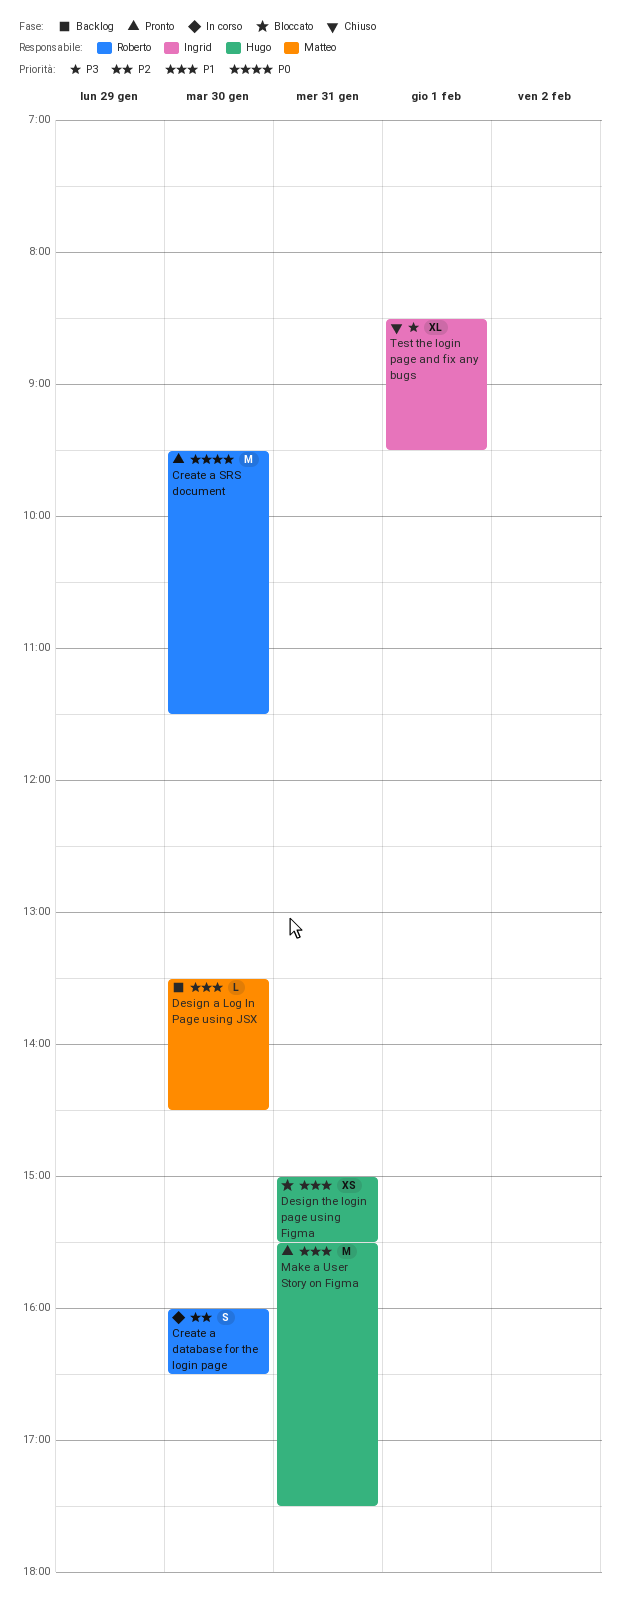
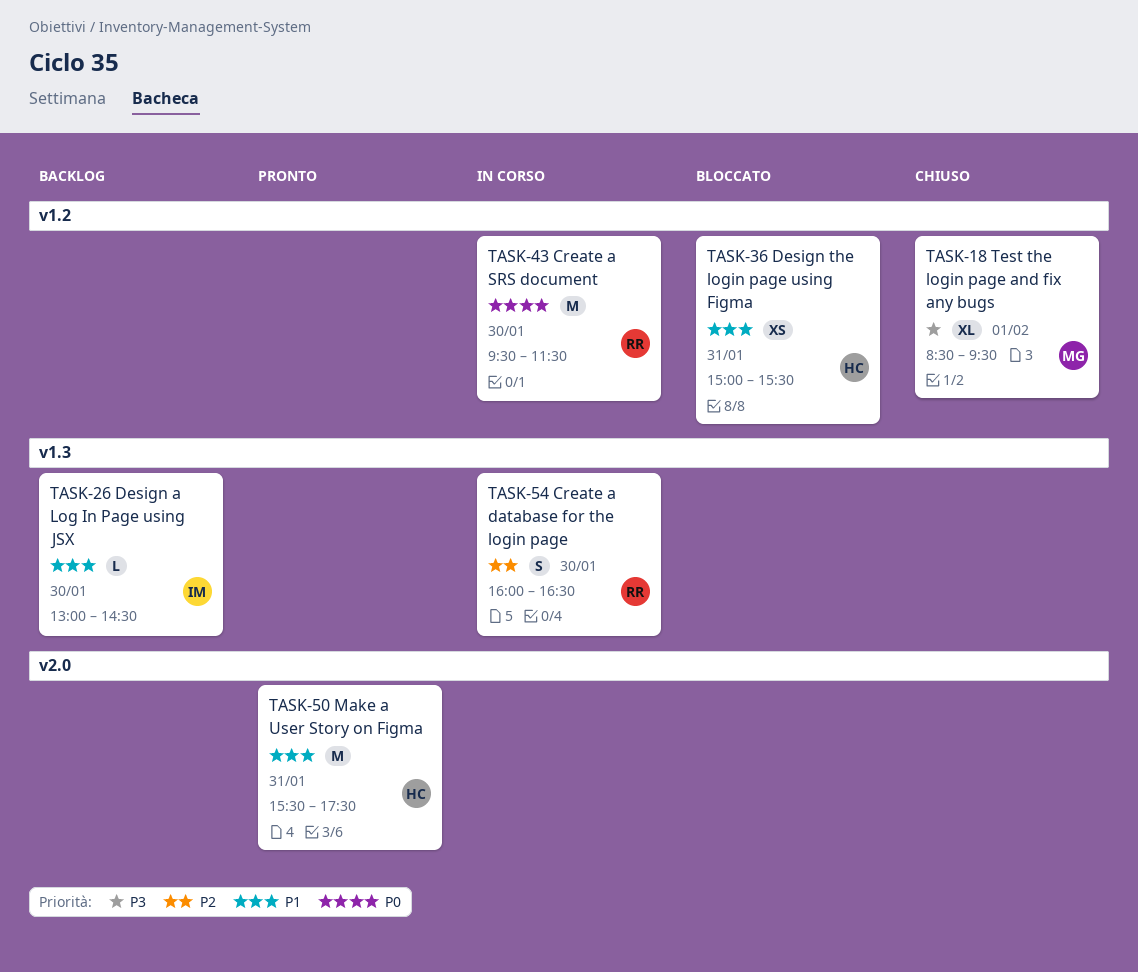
Create a SRS document, status: Pronto -> In corso
Design a Log In Page using JSX, owner: Matteo -> Ingrid
Design a Log In Page using JSX, begins: 13:30 -> 13:00
Test the login page and fix any bugs, owner: Ingrid -> Matteo

